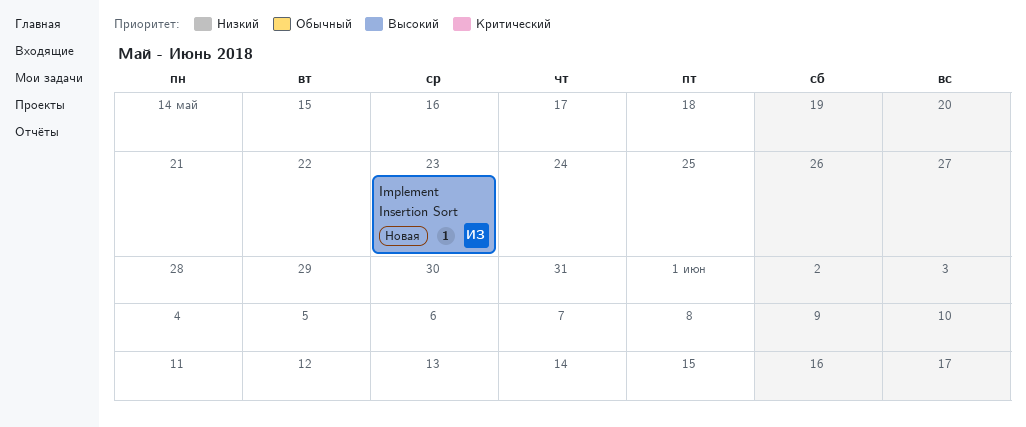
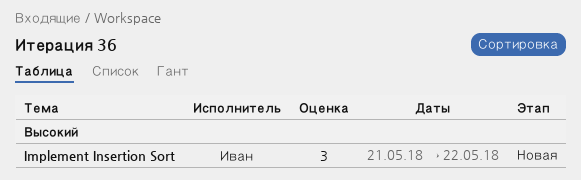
Implement Insertion Sort, estimate: 1 -> 3
Implement Insertion Sort, due: May 23 -> May 22

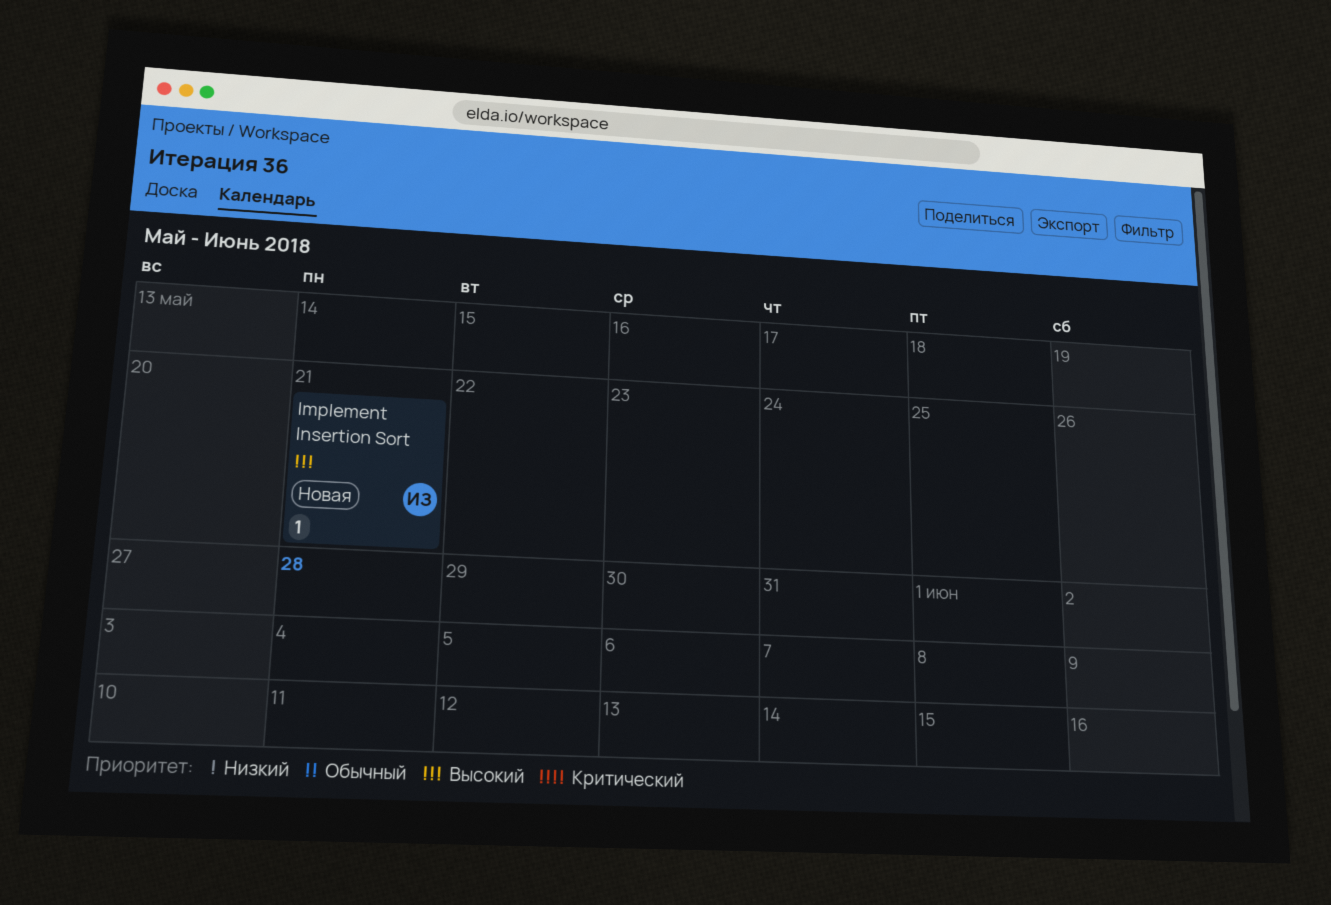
Implement Insertion Sort, estimate: 3 -> 1
Implement Insertion Sort, due: May 22 -> May 21

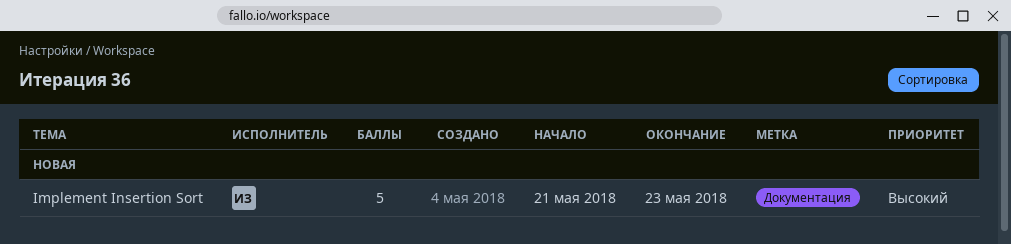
Implement Insertion Sort, estimate: 1 -> 5
Implement Insertion Sort, due: May 21 -> May 23

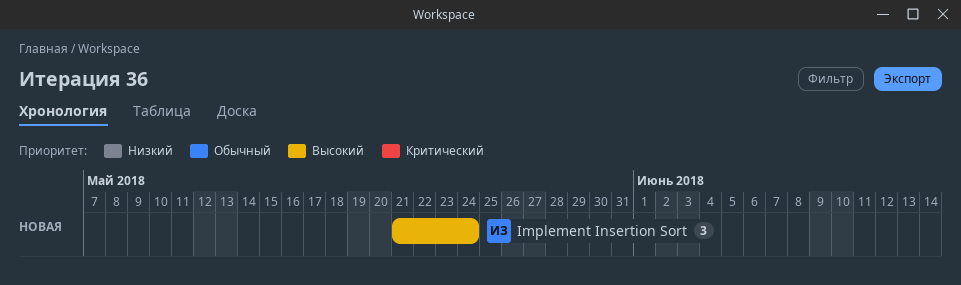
Implement Insertion Sort, estimate: 5 -> 3
Implement Insertion Sort, due: May 23 -> May 24

